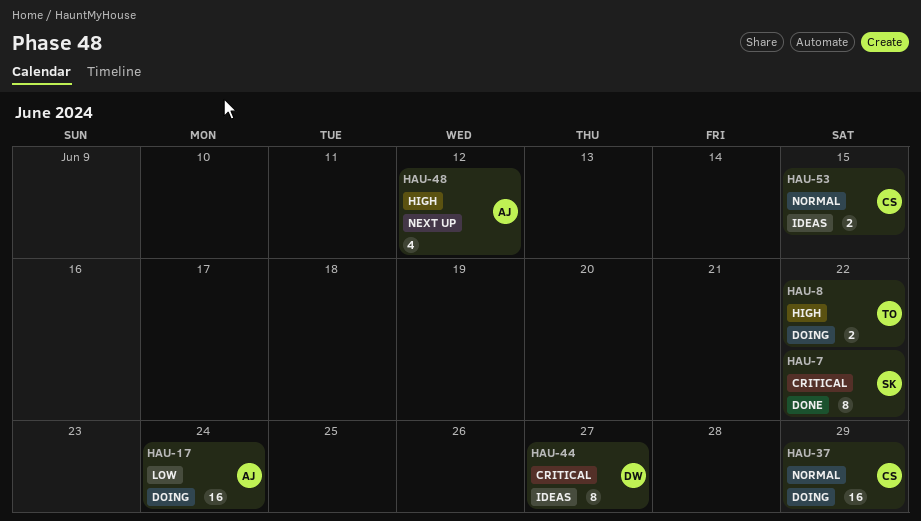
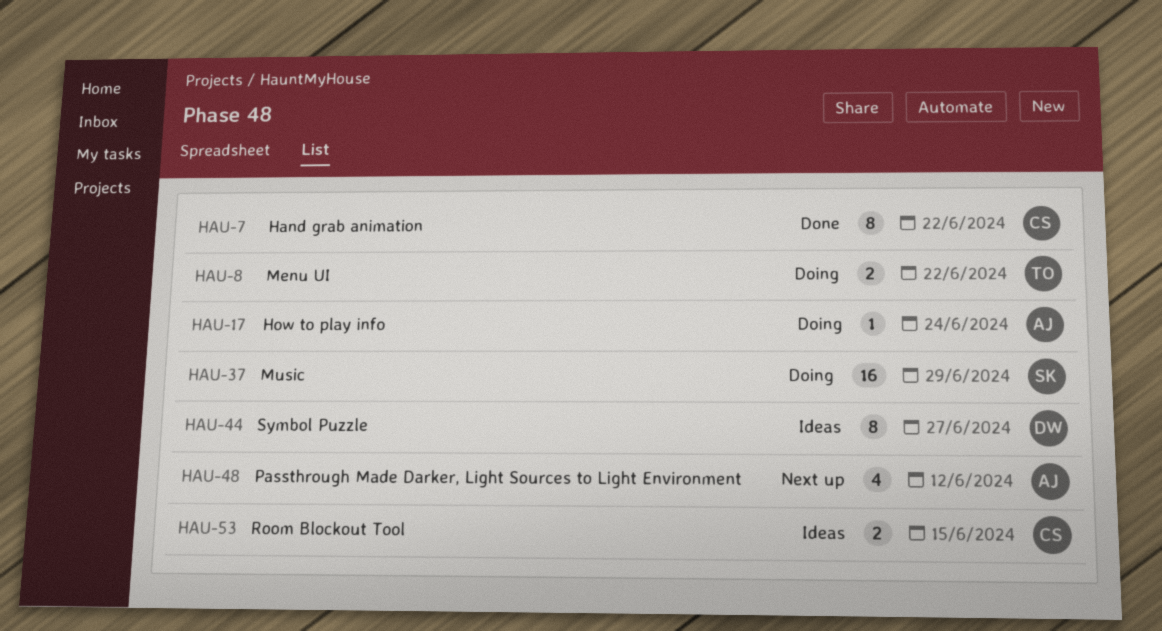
HAU-7, owner: SK -> CS
HAU-17, estimate: 16 -> 1
HAU-37, owner: CS -> SK

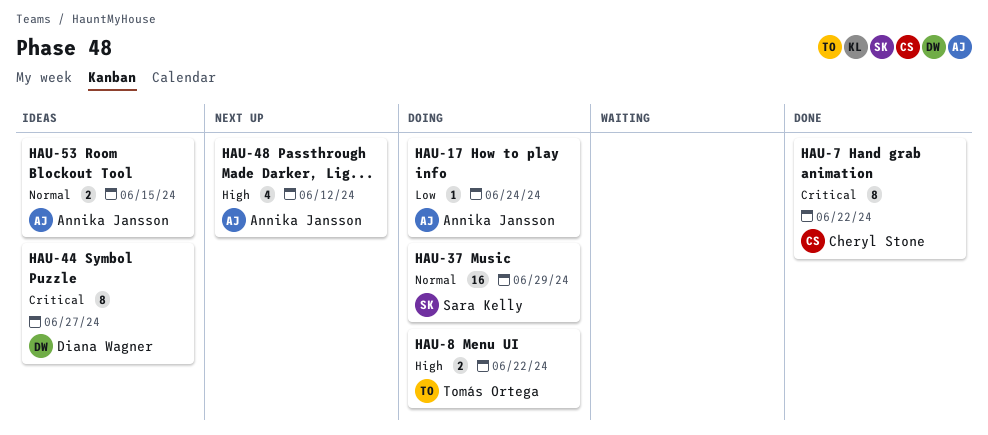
HAU-53, owner: Cheryl Stone -> Annika Jansson

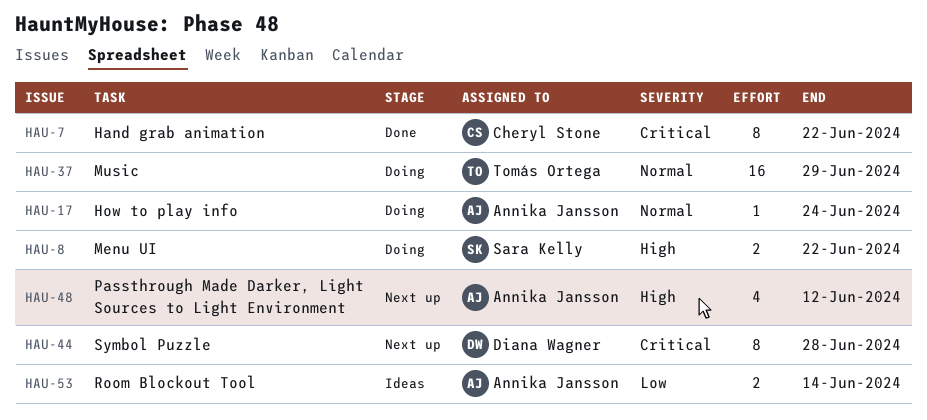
HAU-8, owner: Tomás Ortega -> Sara Kelly
HAU-17, priority: Low -> Normal
HAU-37, owner: Sara Kelly -> Tomás Ortega
HAU-44, status: Ideas -> Next up
HAU-44, due: Jun 27 -> Jun 28
HAU-53, priority: Normal -> Low
HAU-53, due: Jun 15 -> Jun 14

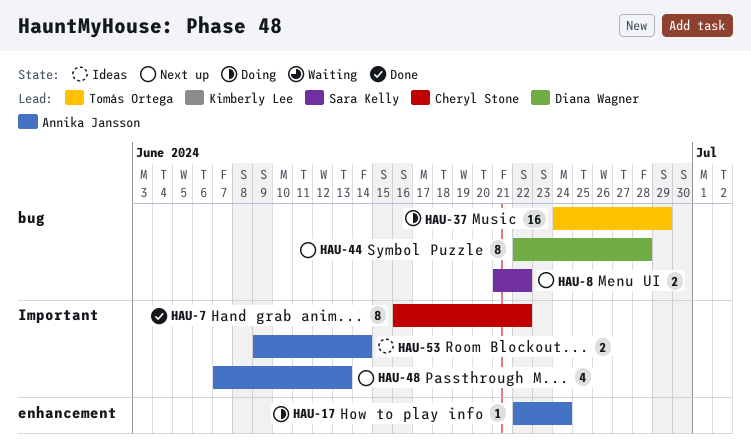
HAU-8, status: Doing -> Next up
HAU-48, due: Jun 12 -> Jun 13

